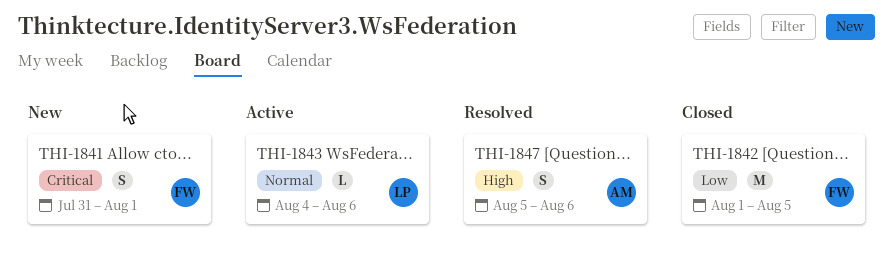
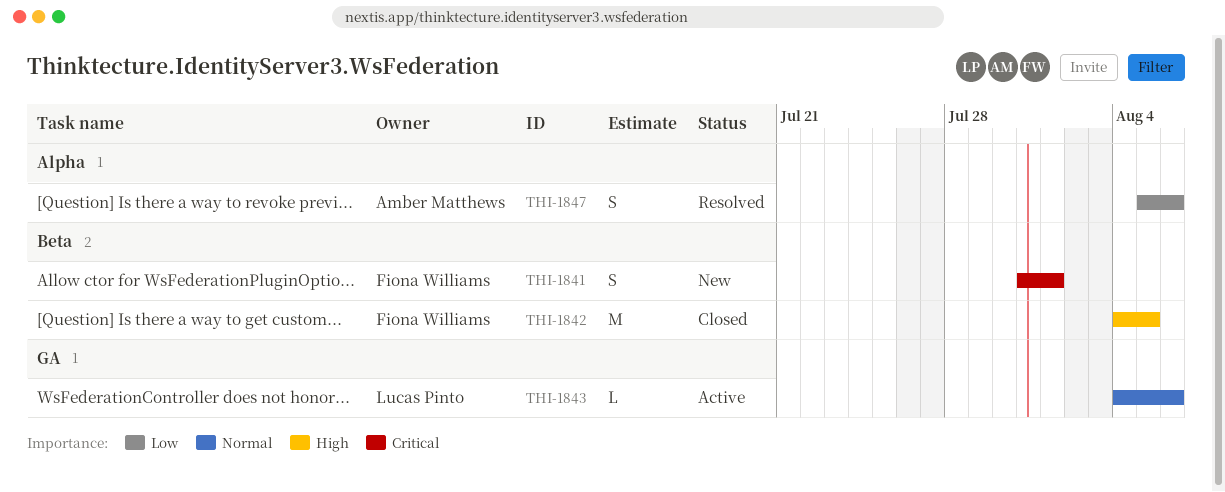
THI-1842, priority: Low -> High
THI-1842, start: Aug 1 -> Aug 4
THI-1847, priority: High -> Low

